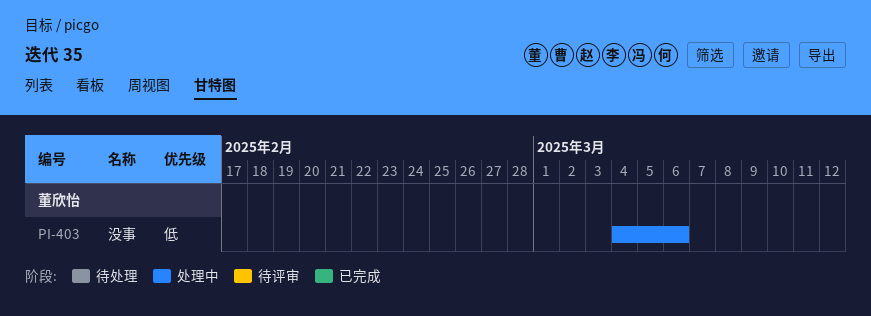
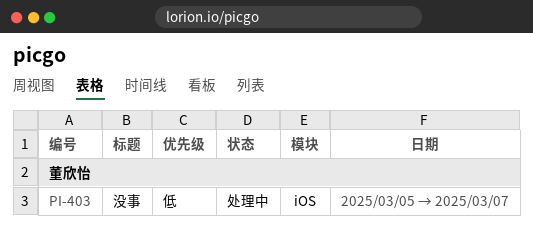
PI-403, start: Mar 4 -> Mar 5
PI-403, due: Mar 6 -> Mar 7

